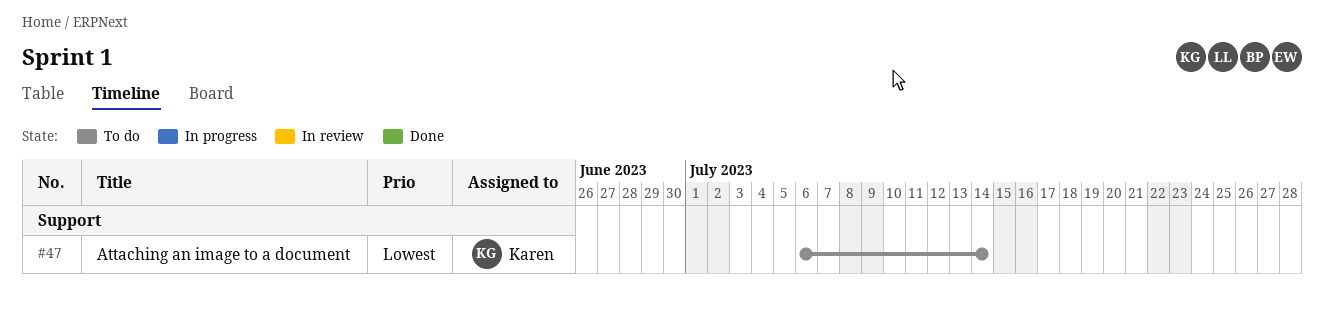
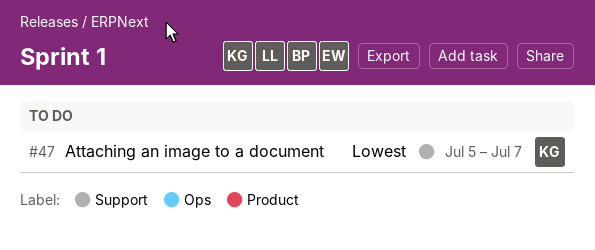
#47, start: Jul 6 -> Jul 5
#47, due: Jul 14 -> Jul 7

